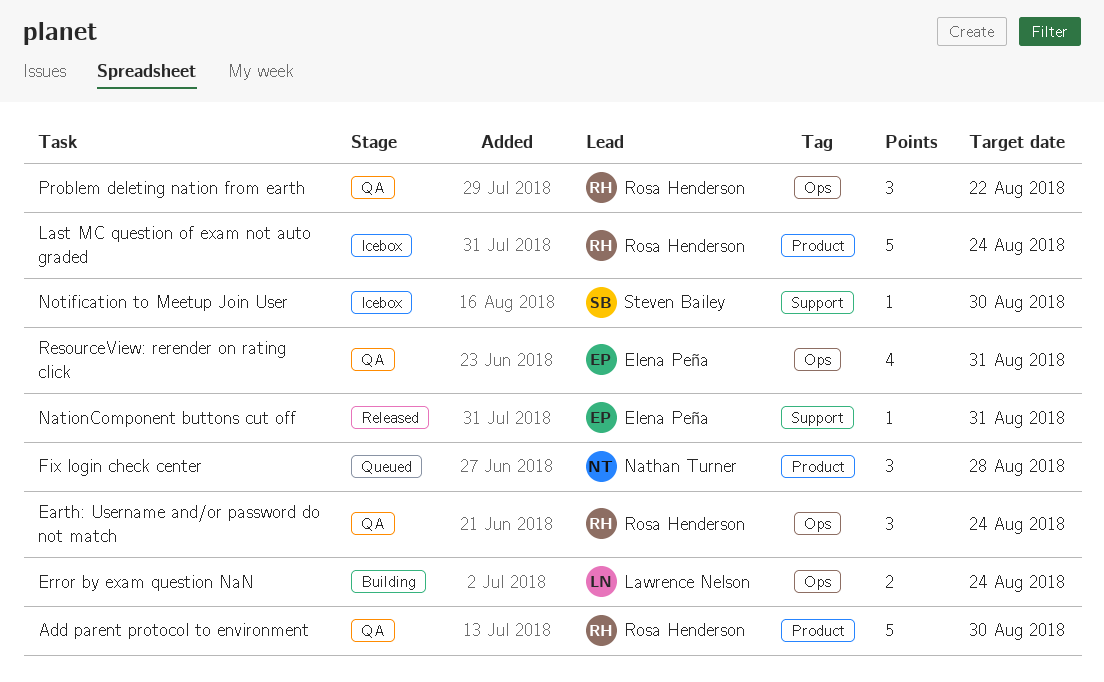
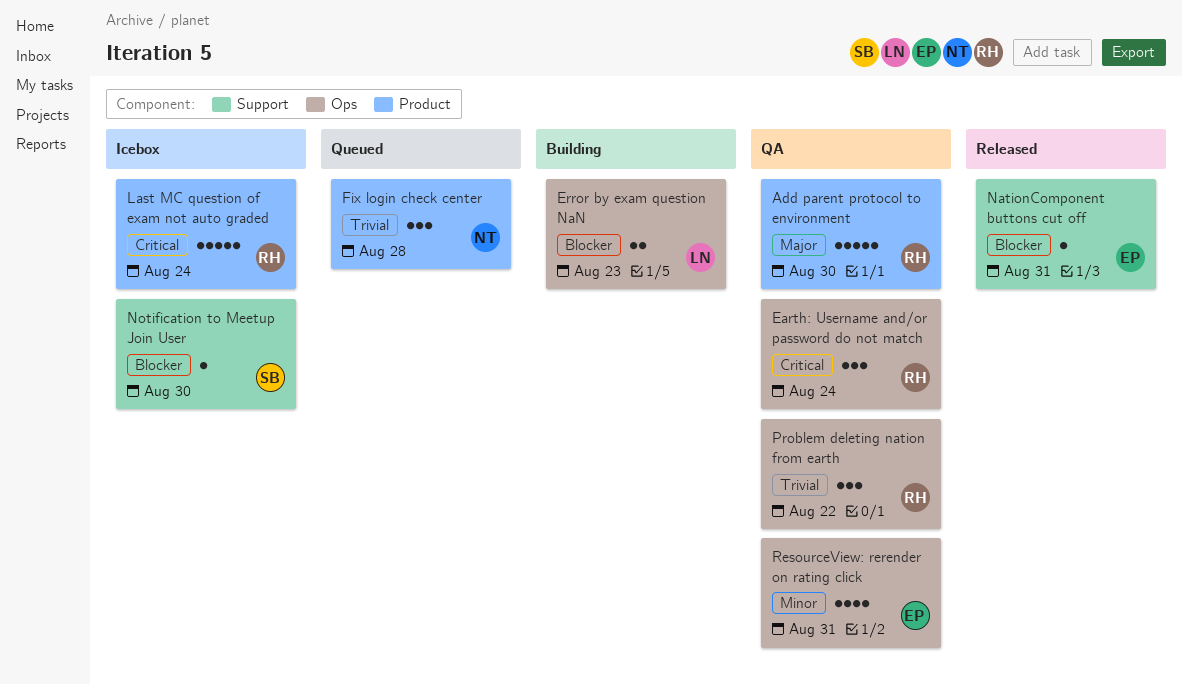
Error by exam question NaN, due: Aug 24 -> Aug 23

